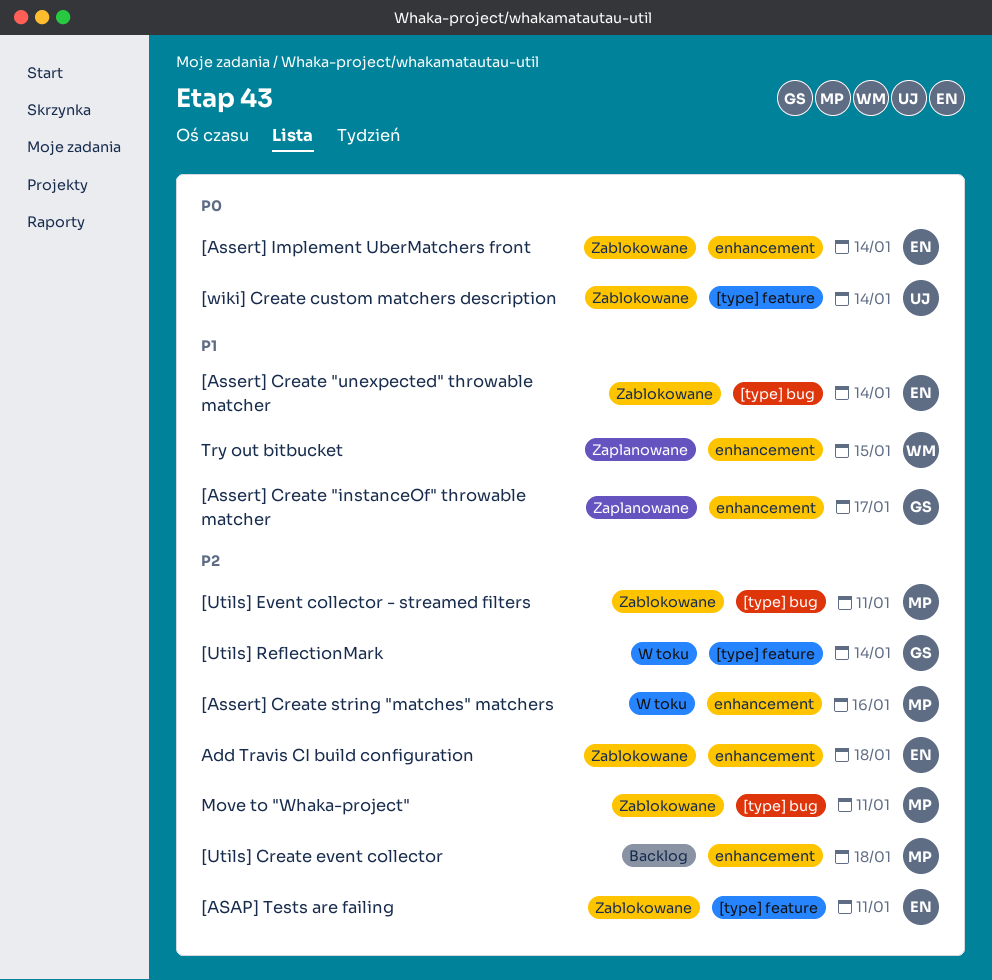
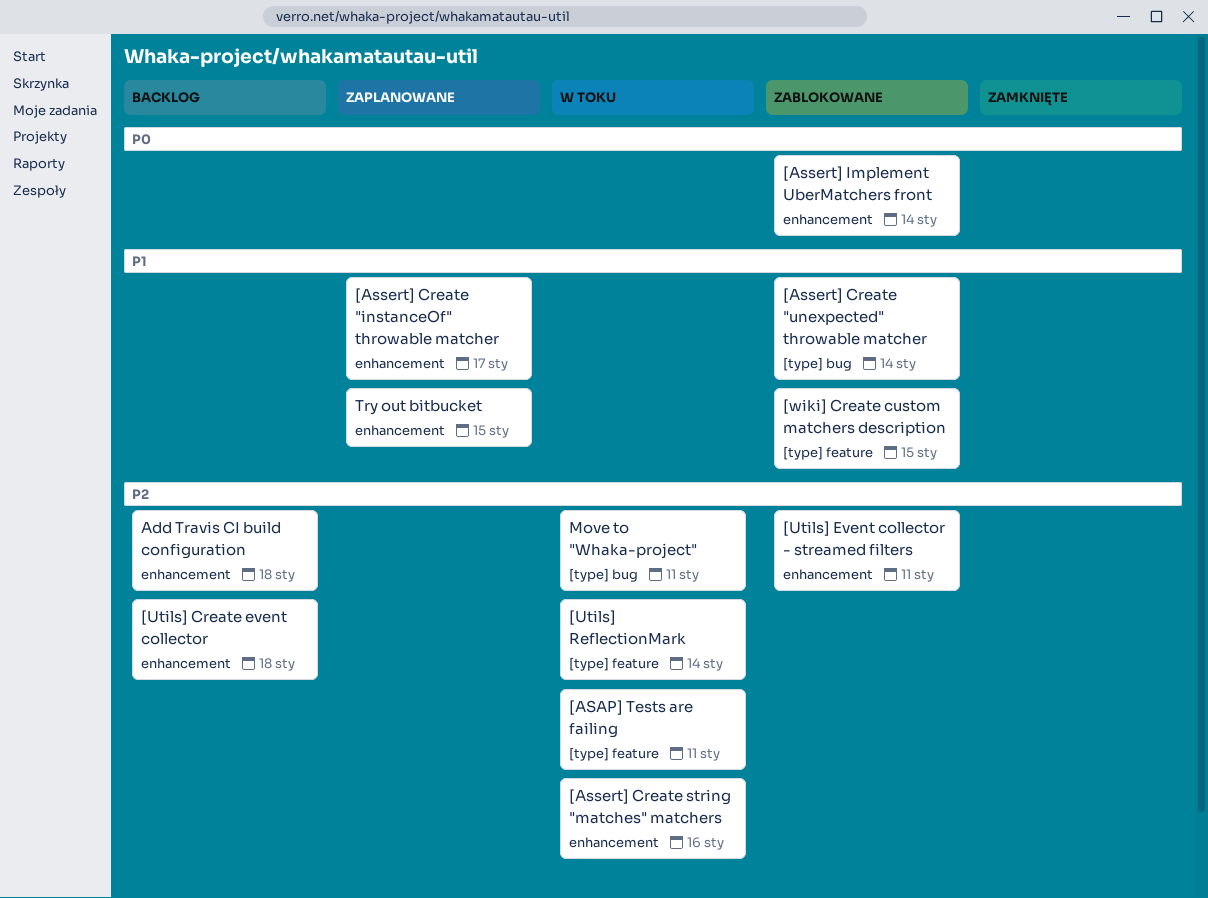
[ASAP] Tests are failing, status: Zablokowane -> W toku
[Utils] Event collector - streamed filters, label: [type] bug -> enhancement
[wiki] Create custom matchers description, priority: P0 -> P1
[wiki] Create custom matchers description, due: Jan 14 -> Jan 15
Add Travis CI build configuration, status: Zablokowane -> Backlog
Move to "Whaka-project", status: Zablokowane -> W toku

